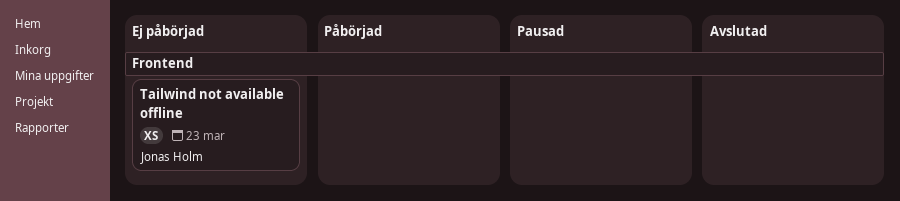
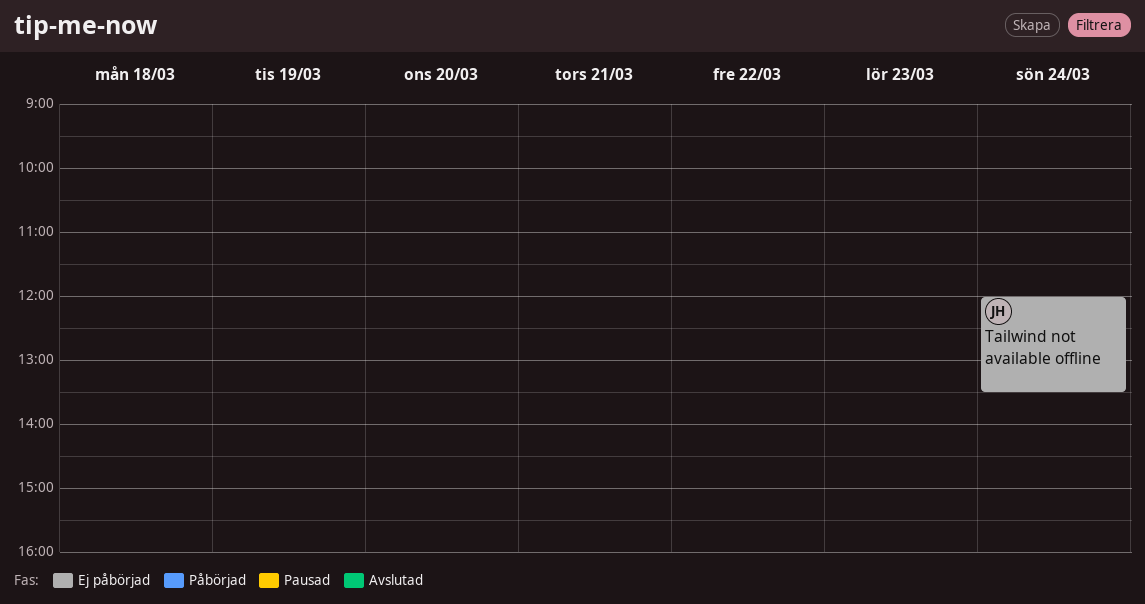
Tailwind not available offline, day: Mar 23 -> Mar 24

